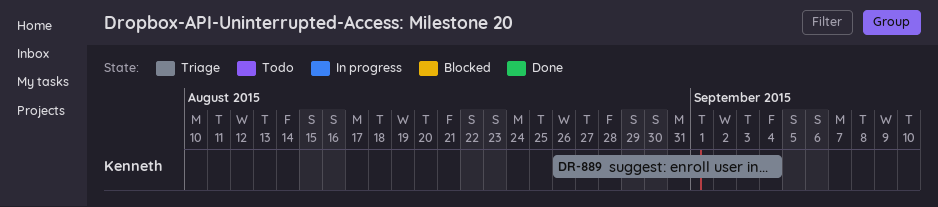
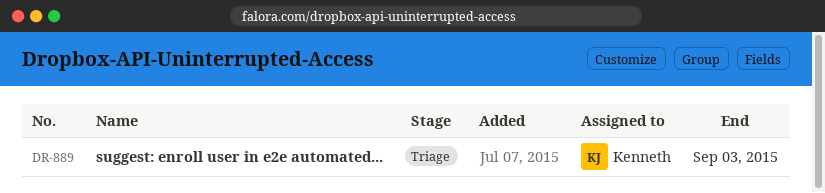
DR-889, due: Sep 4 -> Sep 3

